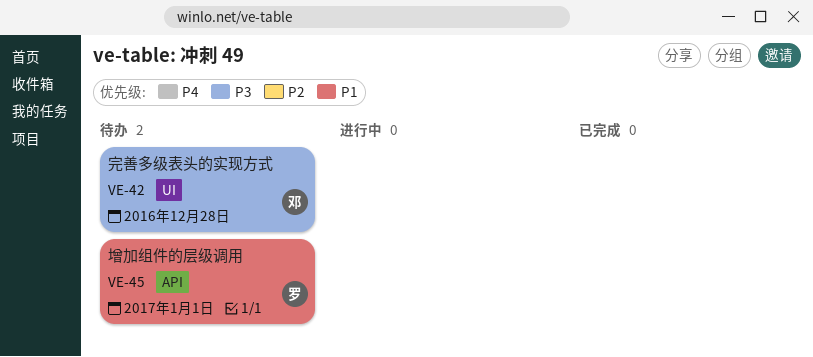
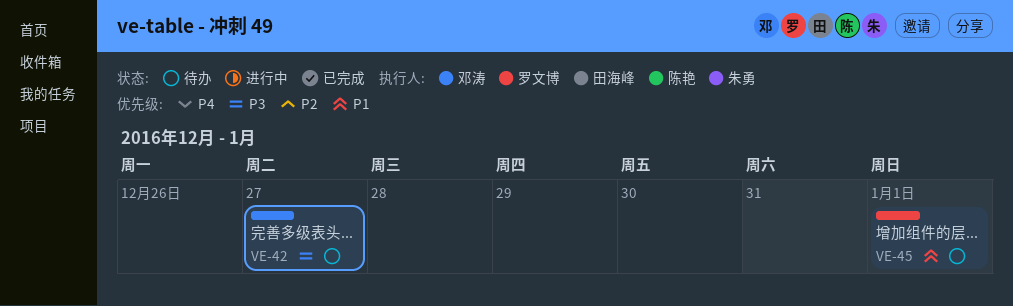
VE-42, due: Dec 28 -> Dec 27

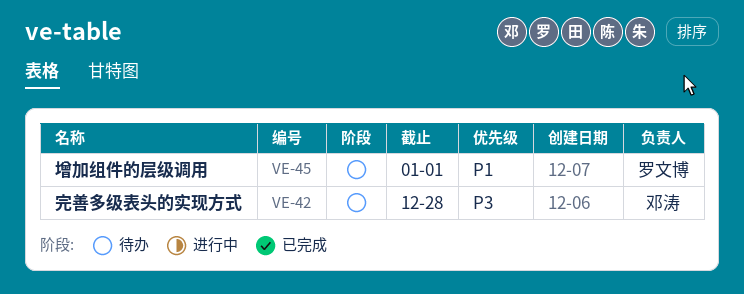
VE-42, due: Dec 27 -> Dec 28

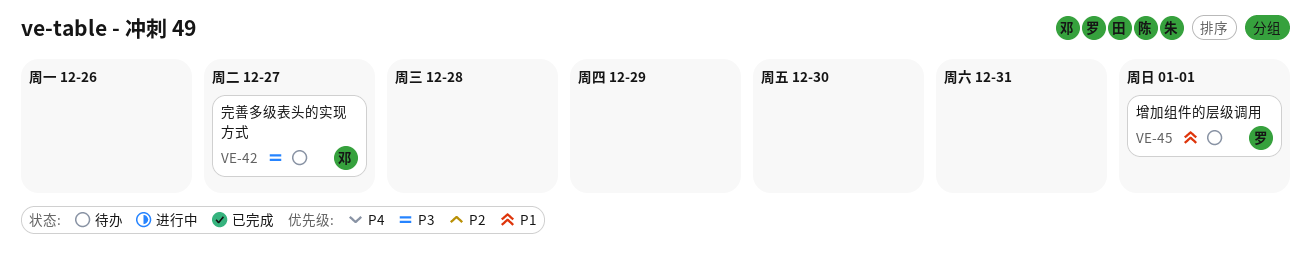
VE-42, due: Dec 28 -> Dec 27

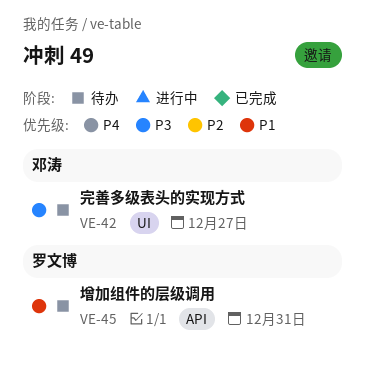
VE-45, due: Jan 1 -> Dec 31

